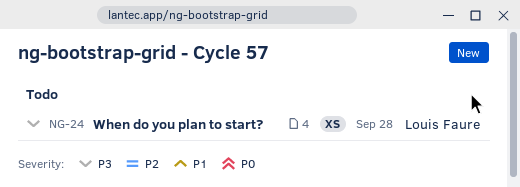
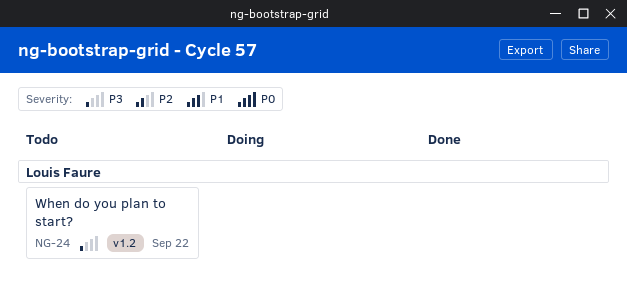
NG-24, due: Sep 28 -> Sep 22

